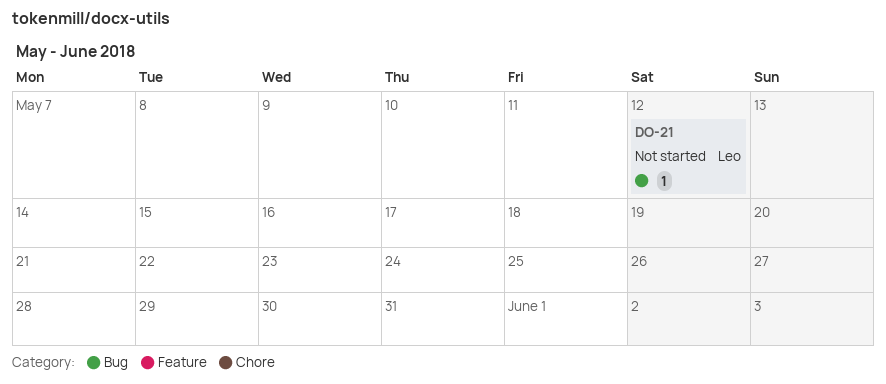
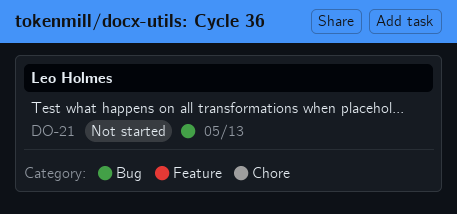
DO-21, due: May 12 -> May 13

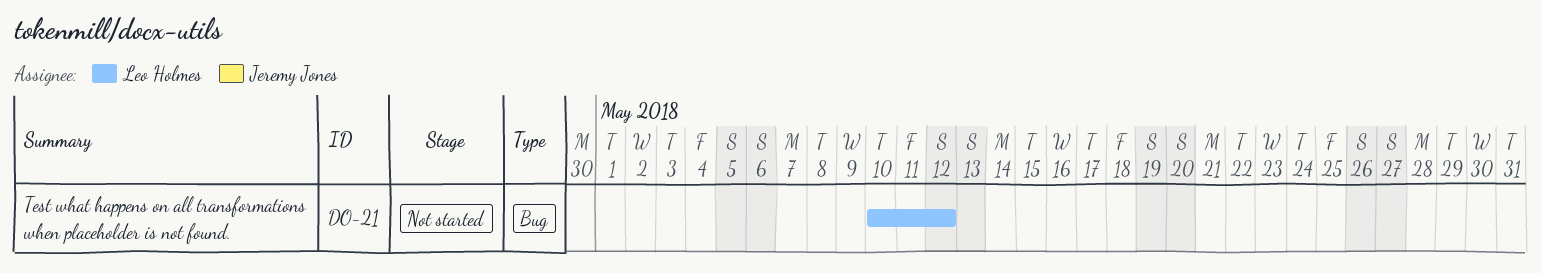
DO-21, due: May 13 -> May 12

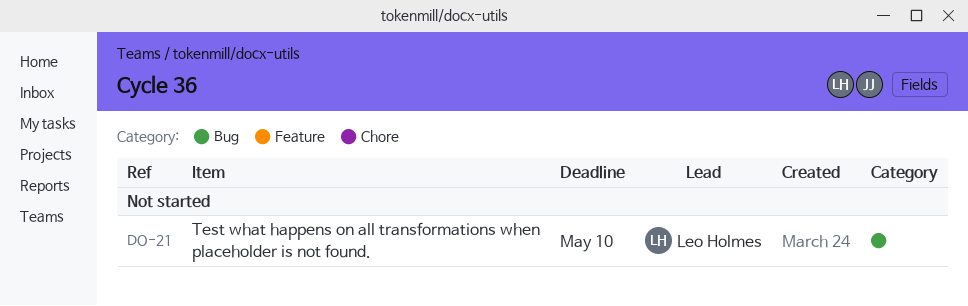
DO-21, due: May 12 -> May 10

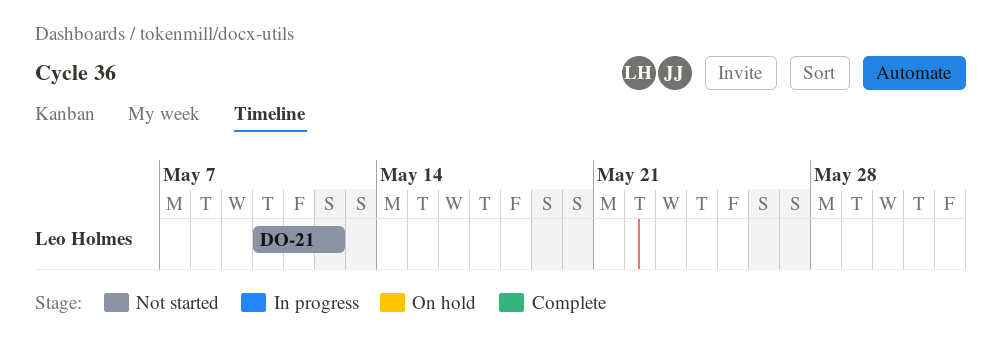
DO-21, due: May 10 -> May 12

